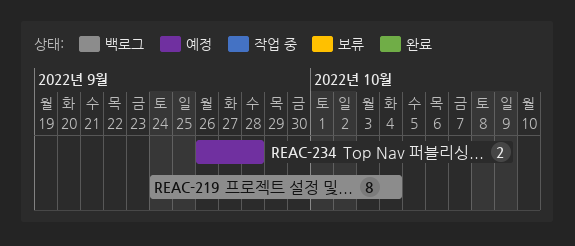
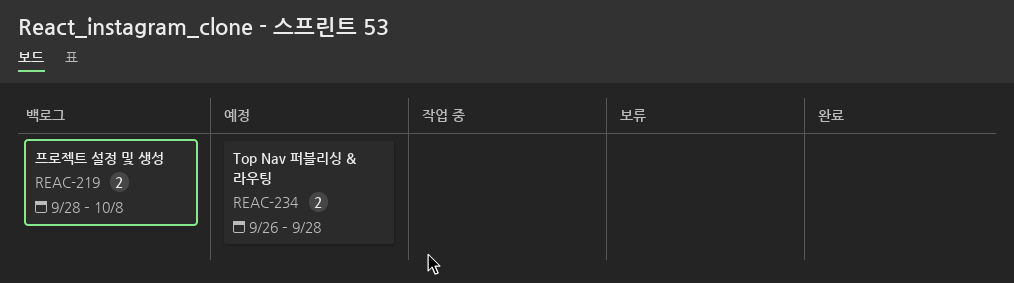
REAC-219, estimate: 8 -> 2
REAC-219, start: Sep 24 -> Sep 28
REAC-219, due: Oct 4 -> Oct 8

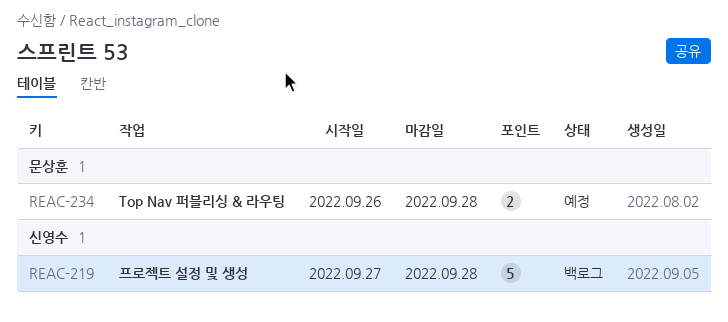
REAC-219, estimate: 2 -> 5
REAC-219, start: Sep 28 -> Sep 27
REAC-219, due: Oct 8 -> Sep 28

